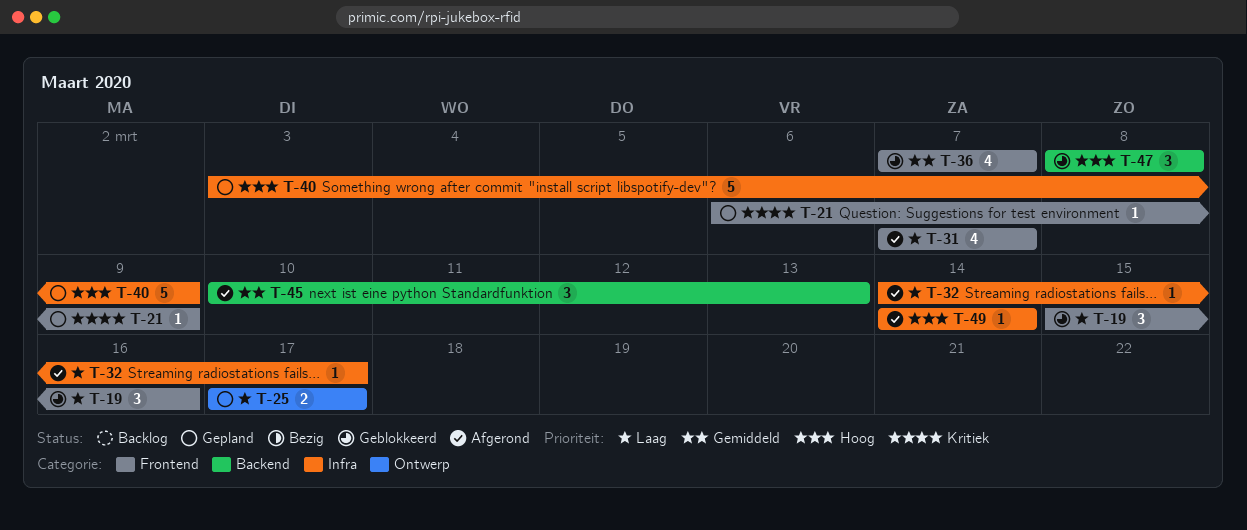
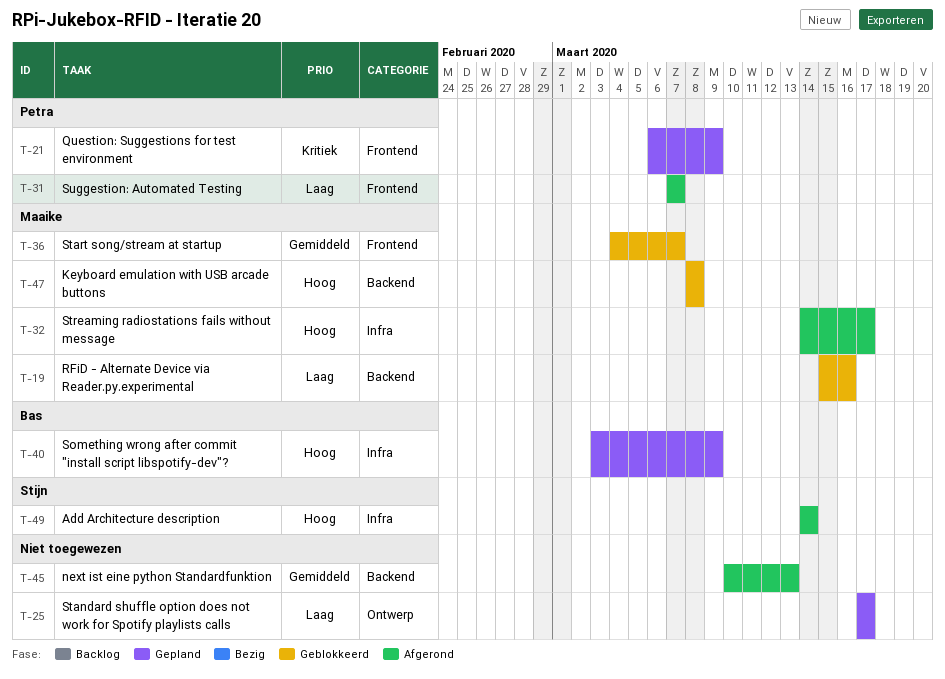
T-19, label: Frontend -> Backend
T-32, priority: Laag -> Hoog
T-36, start: Mar 7 -> Mar 4

